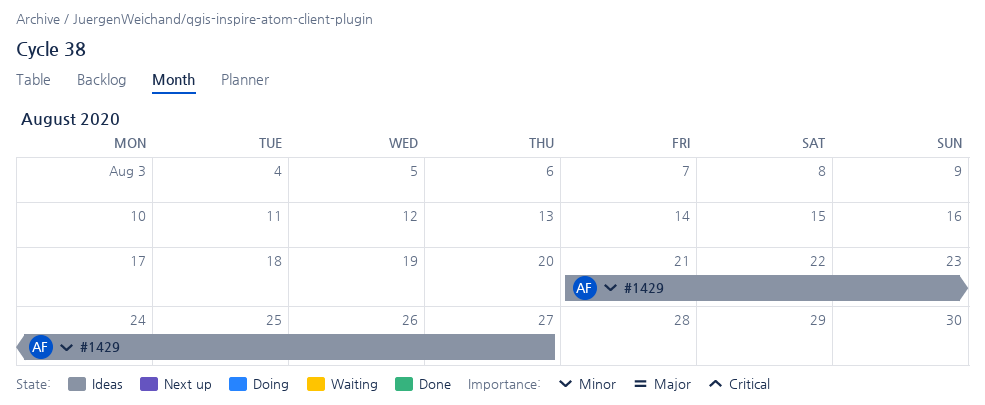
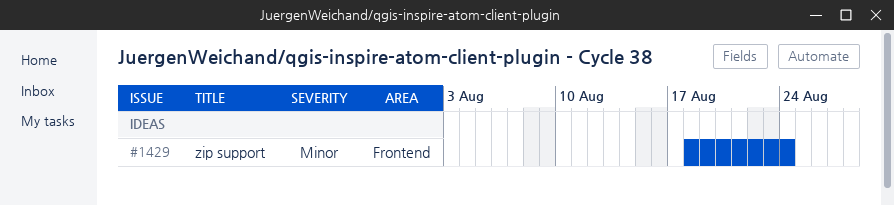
#1429, start: Aug 21 -> Aug 18
#1429, due: Aug 27 -> Aug 24

